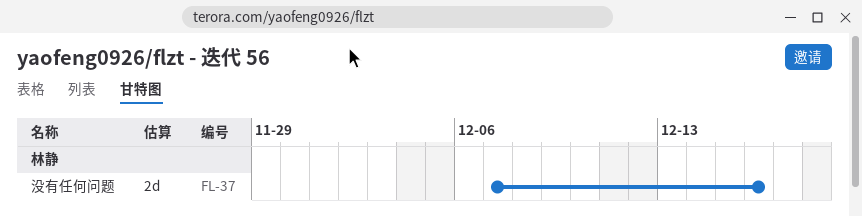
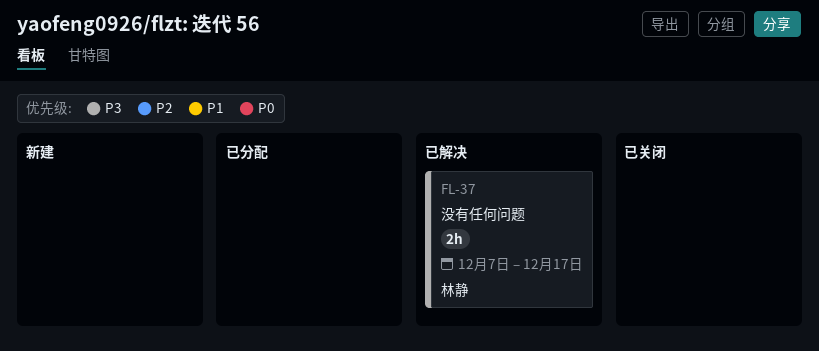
FL-37, estimate: 2d -> 2h
FL-37, due: Dec 16 -> Dec 17

